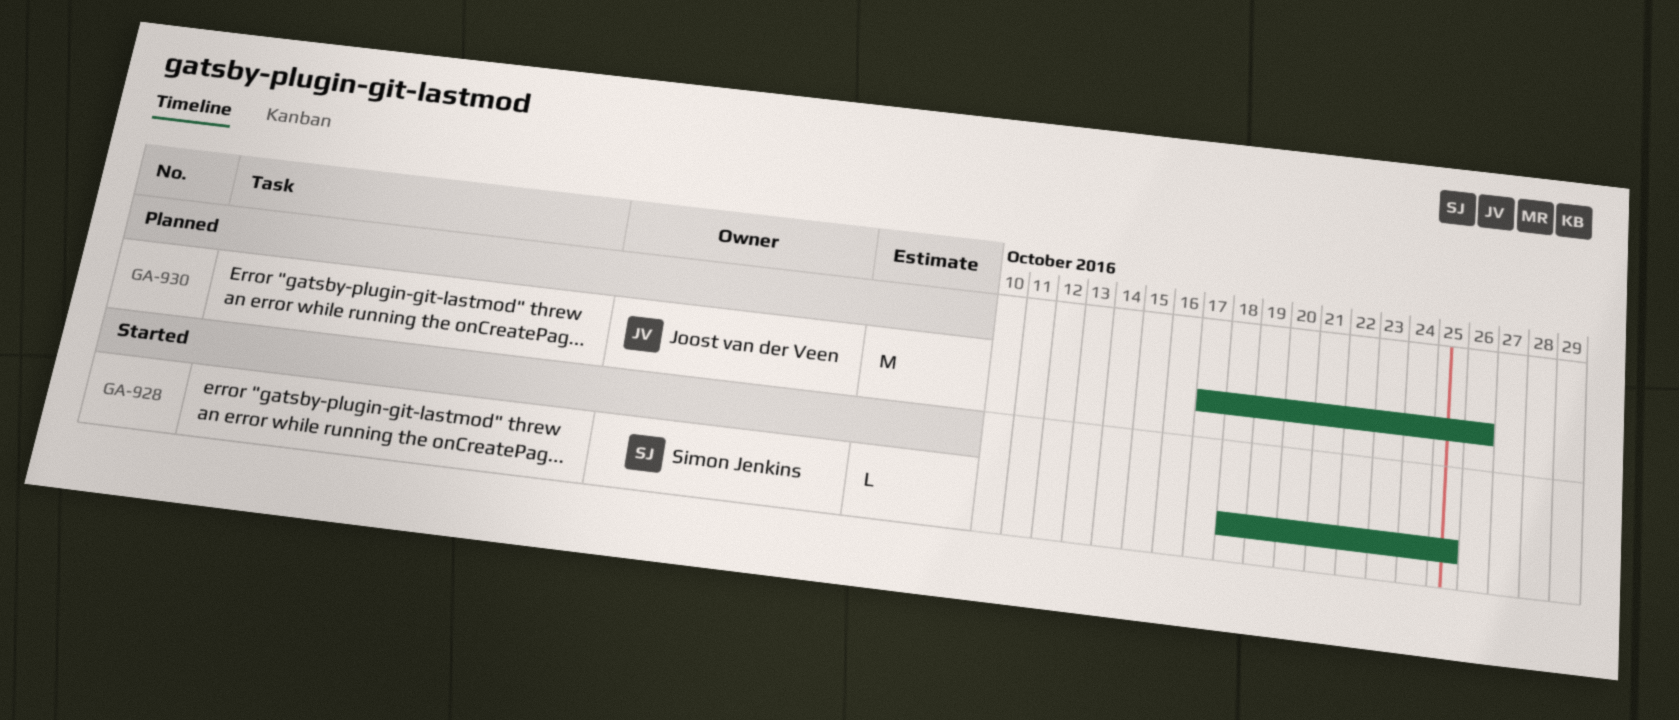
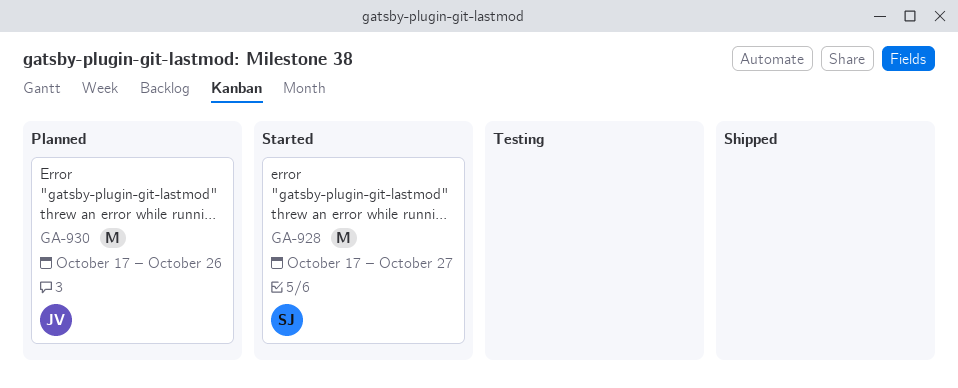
GA-928, estimate: L -> M
GA-928, start: Oct 18 -> Oct 17
GA-928, due: Oct 25 -> Oct 27

